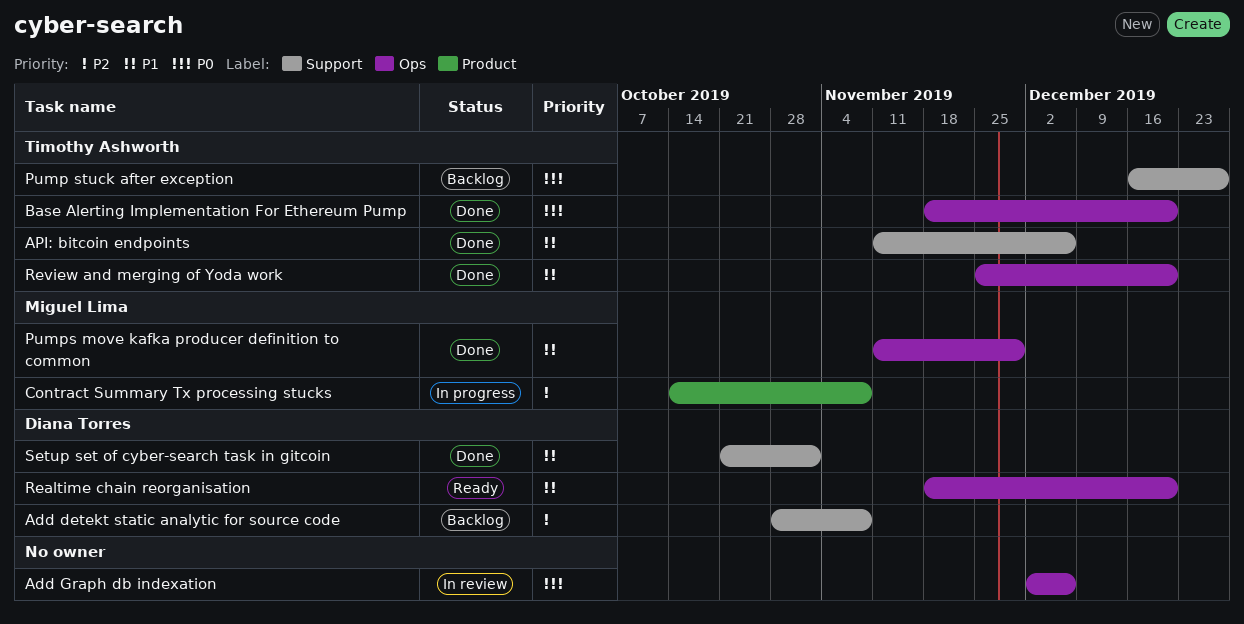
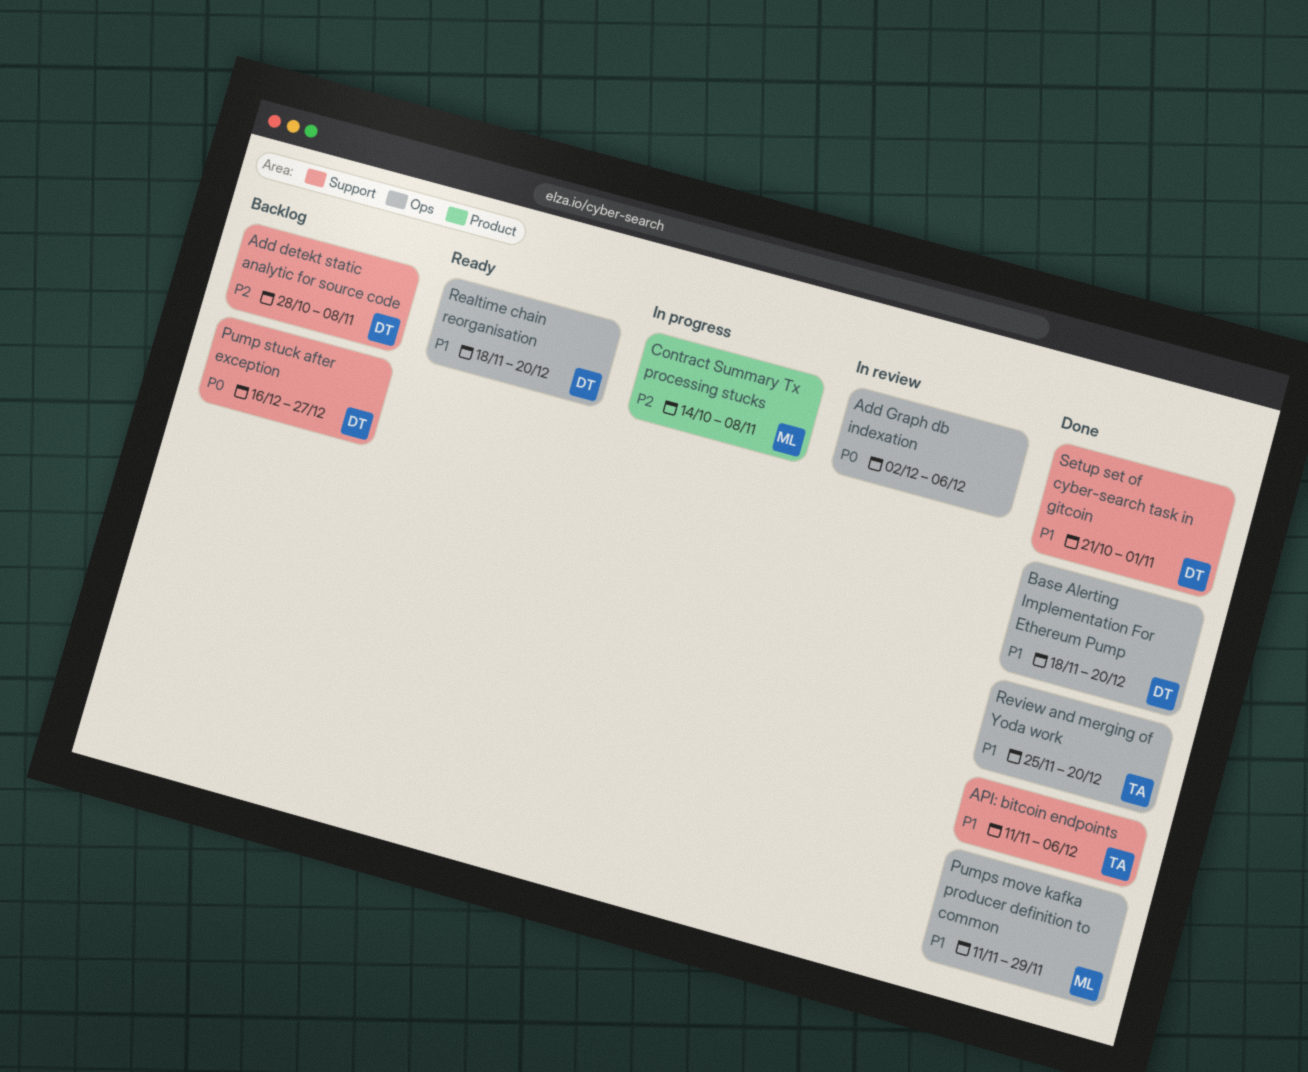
Base Alerting Implementation For Ethereum Pump, owner: Timothy Ashworth -> Diana Torres
Base Alerting Implementation For Ethereum Pump, priority: P0 -> P1
Pump stuck after exception, owner: Timothy Ashworth -> Diana Torres

